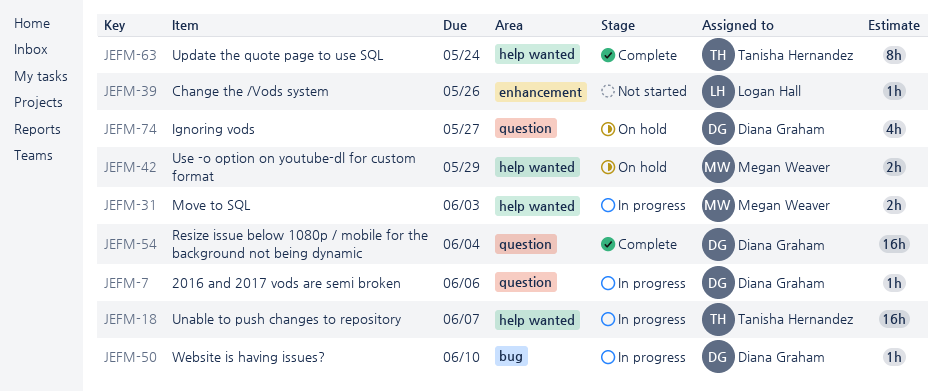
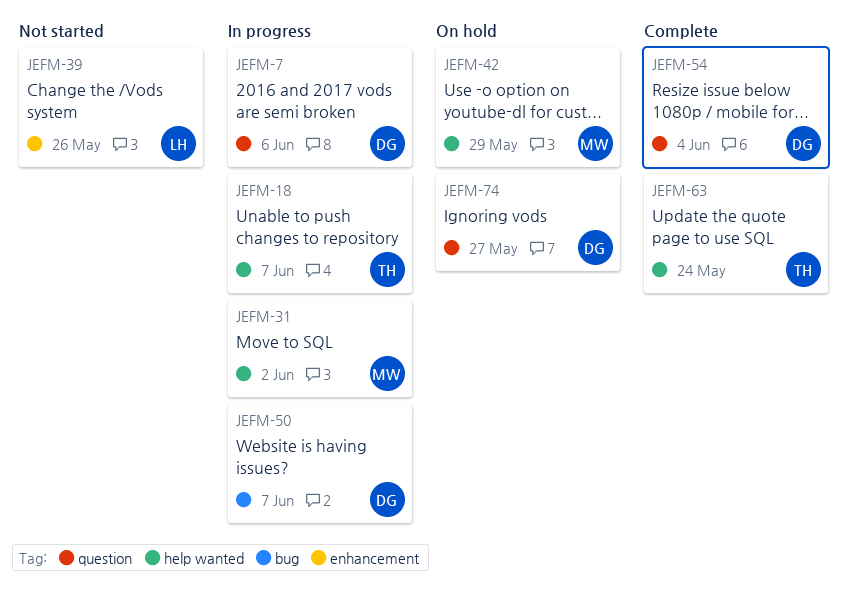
JEFM-31, due: Jun 3 -> Jun 2
JEFM-50, due: Jun 10 -> Jun 7

